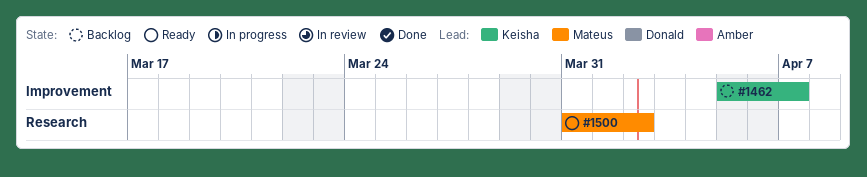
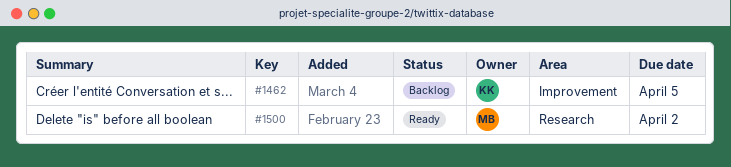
#1462, due: Apr 7 -> Apr 5

